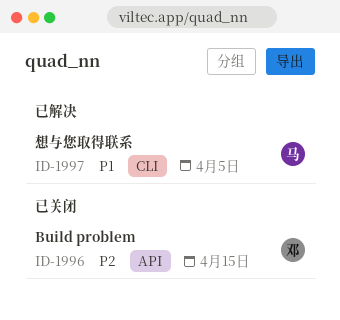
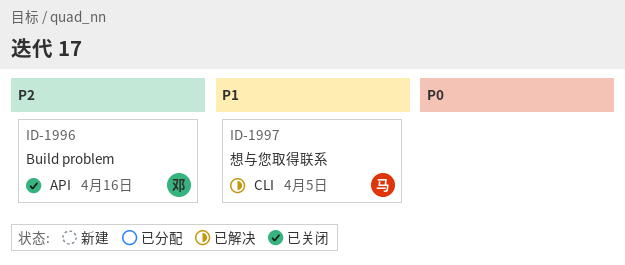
ID-1996, due: Apr 15 -> Apr 16

